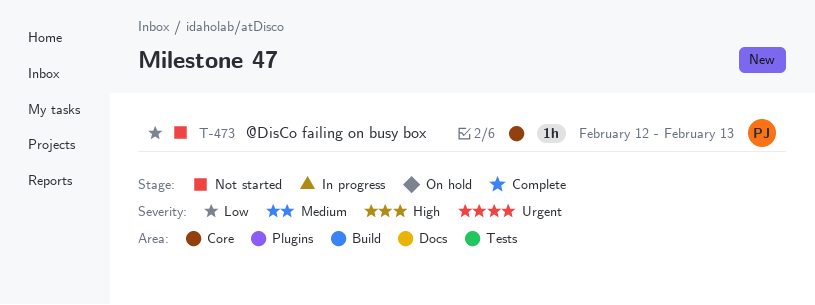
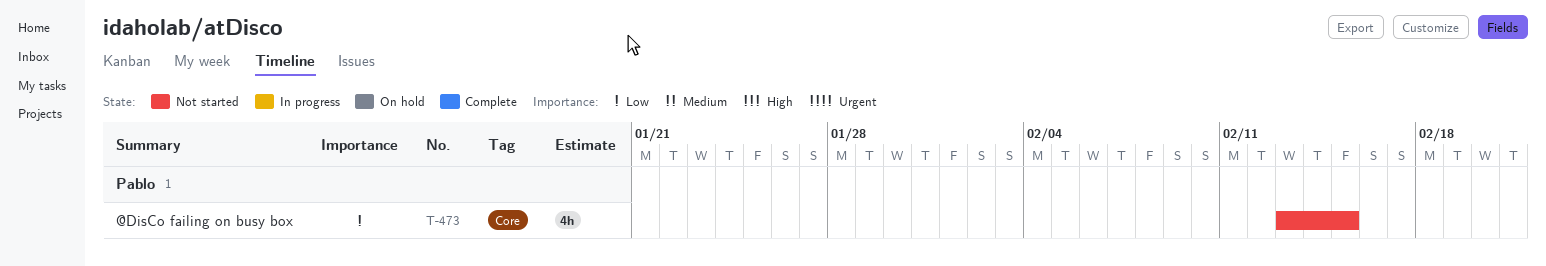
T-473, estimate: 1h -> 4h
T-473, start: Feb 12 -> Feb 13
T-473, due: Feb 13 -> Feb 15

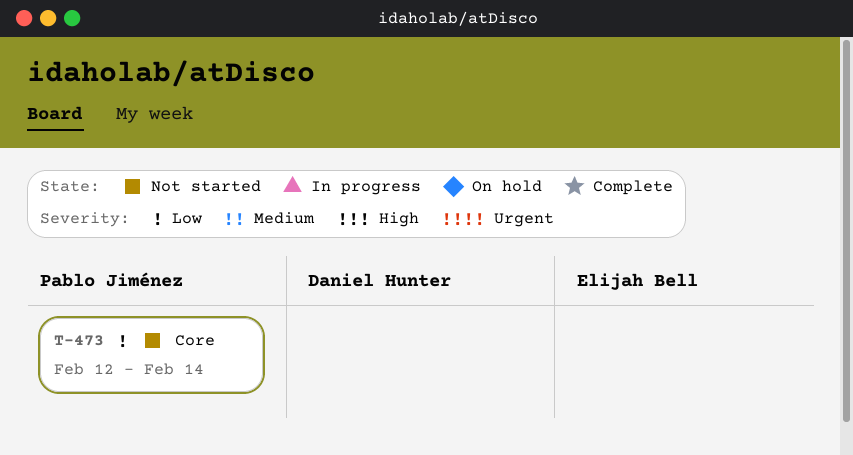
T-473, start: Feb 13 -> Feb 12
T-473, due: Feb 15 -> Feb 14

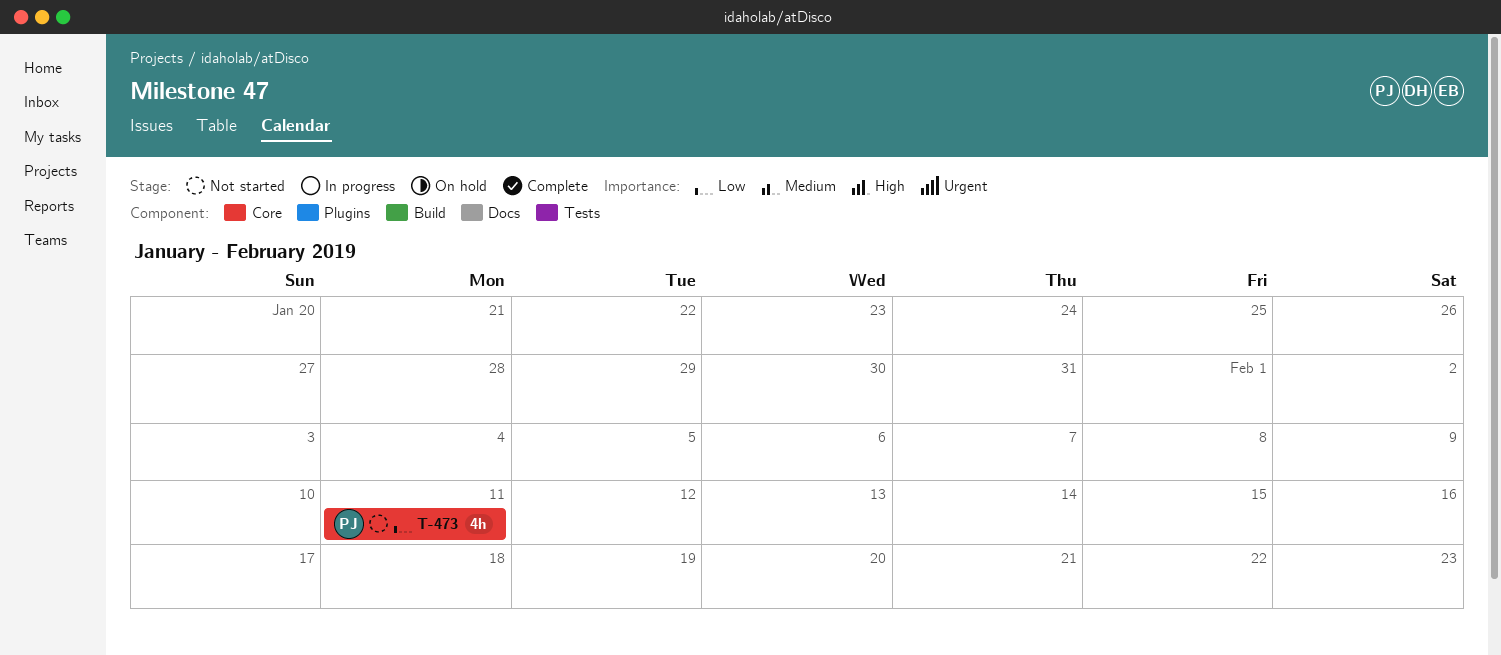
T-473, start: Feb 12 -> Feb 11
T-473, due: Feb 14 -> Feb 11

